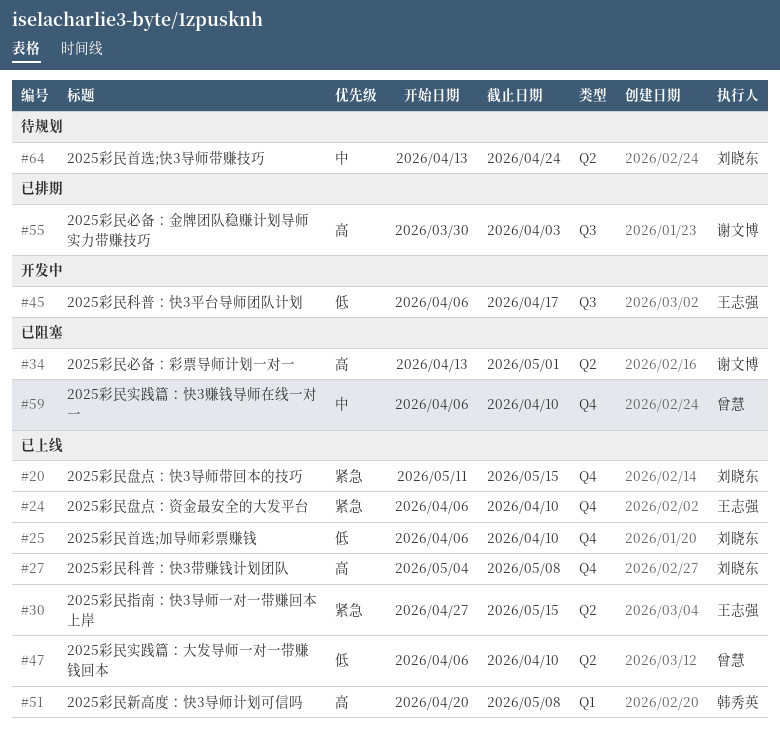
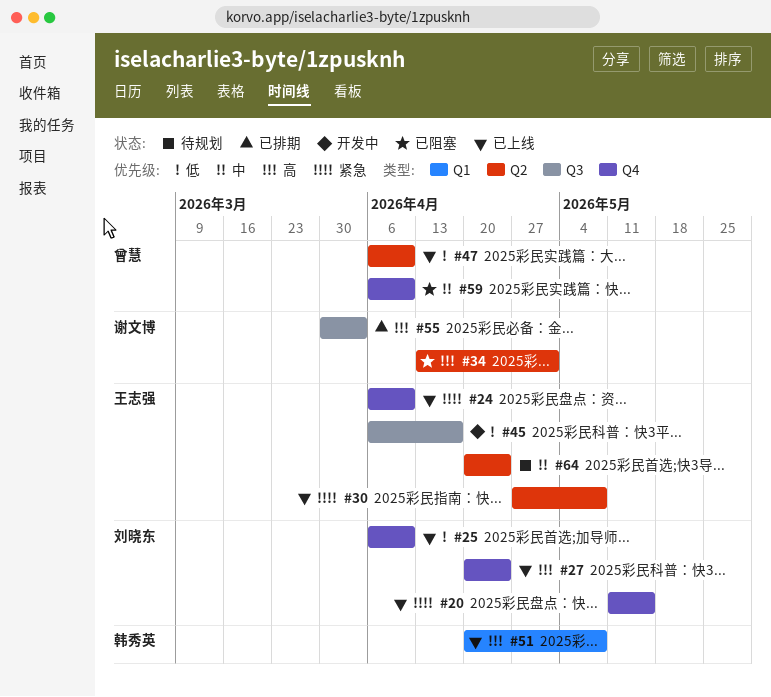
#27, start: May 4 -> Apr 20
#27, due: May 8 -> Apr 24
#30, due: May 15 -> May 8
#64, owner: 刘晓东 -> 王志强
#64, start: Apr 13 -> Apr 20

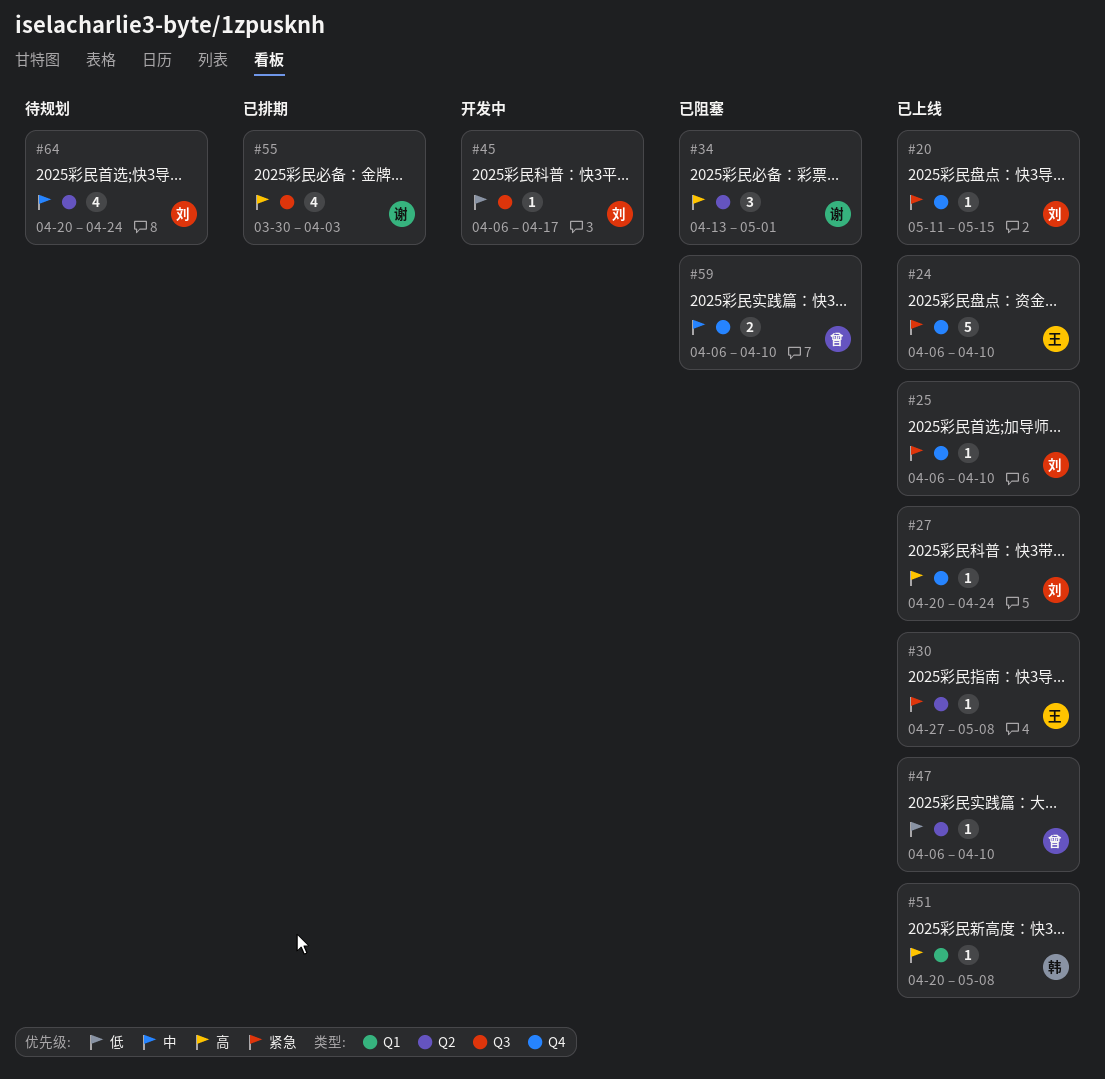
#25, priority: 低 -> 紧急
#45, owner: 王志强 -> 刘晓东
#64, owner: 王志强 -> 刘晓东

